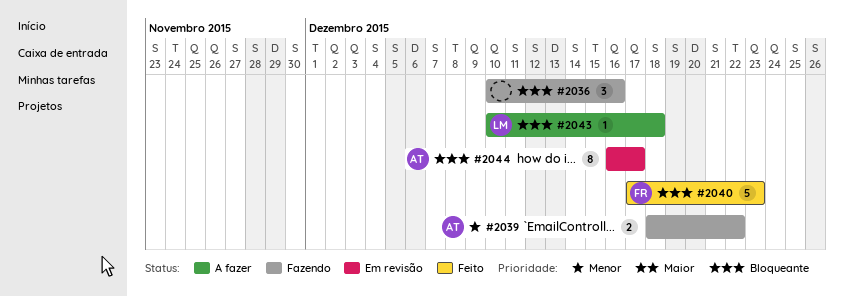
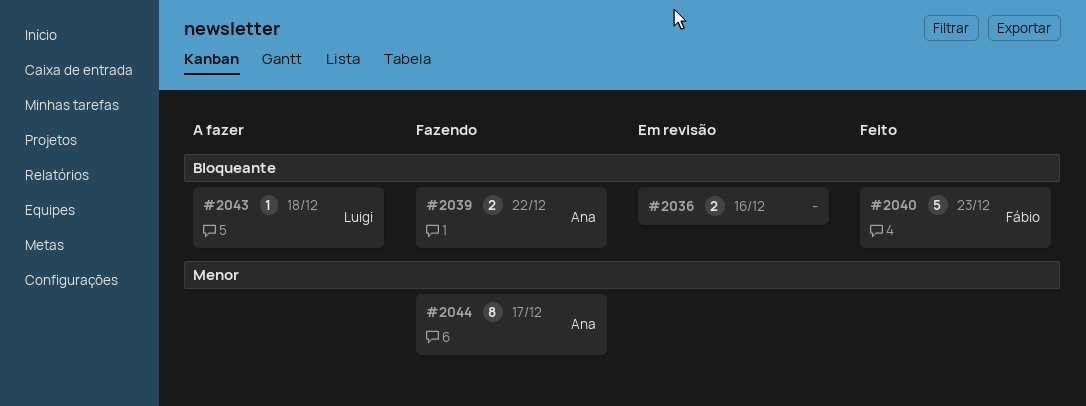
#2036, status: Fazendo -> Em revisão
#2036, estimate: 3 -> 2
#2039, priority: Menor -> Bloqueante
#2044, status: Em revisão -> Fazendo
#2044, priority: Bloqueante -> Menor

